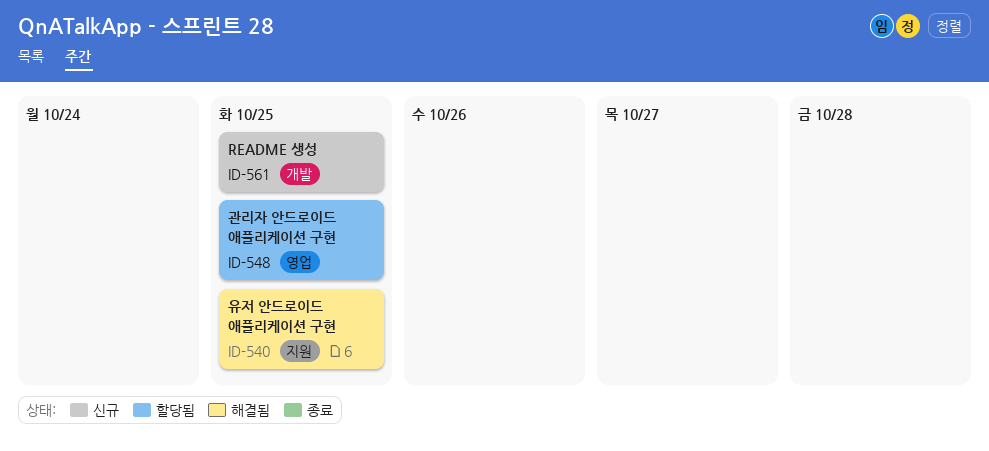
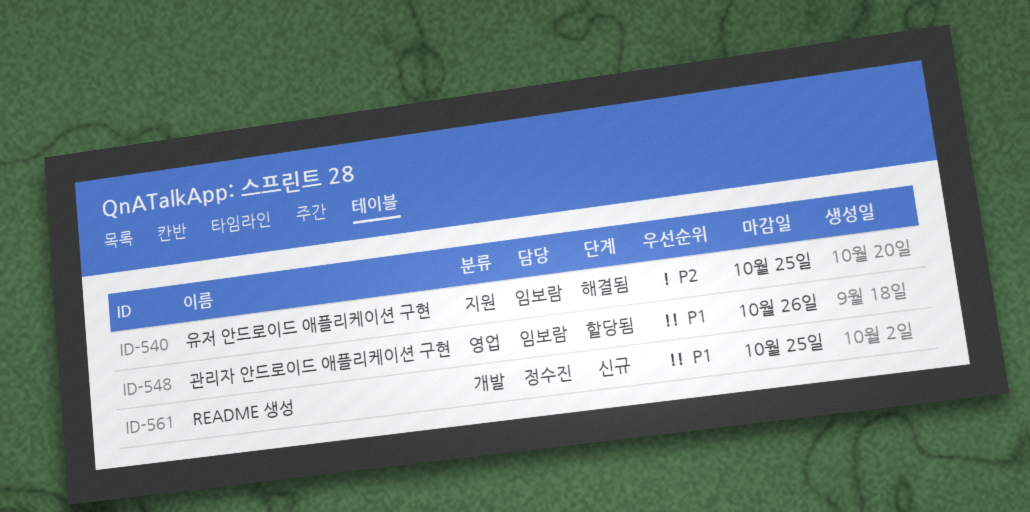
ID-548, due: Oct 25 -> Oct 26

